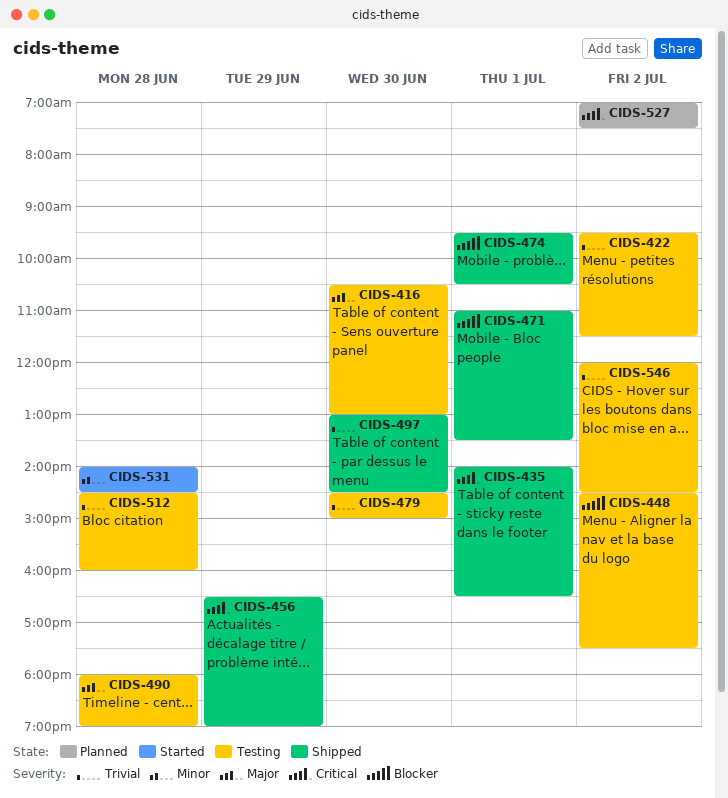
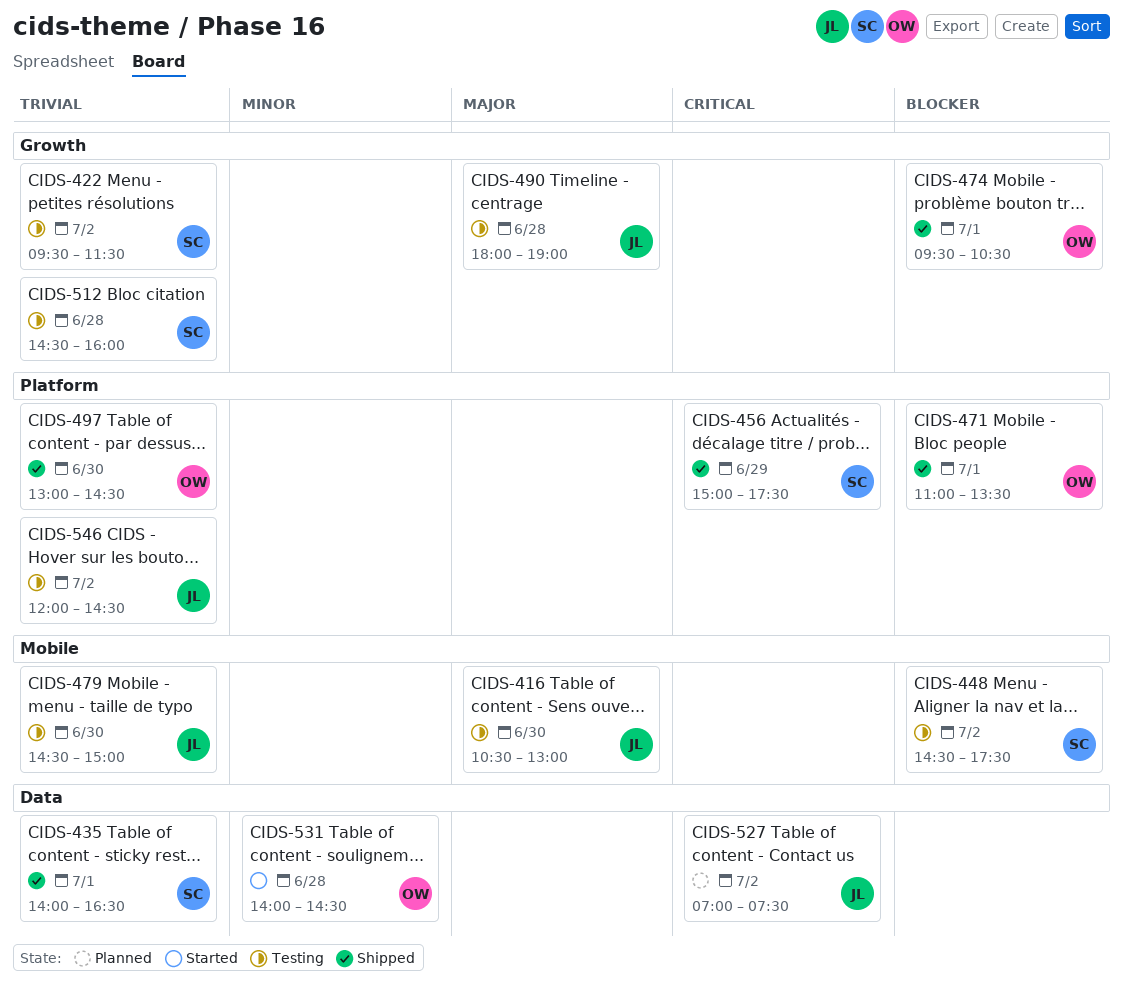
CIDS-435, priority: Critical -> Trivial
CIDS-456, begins: 16:30 -> 15:00
CIDS-456, ends: 19:00 -> 17:30

